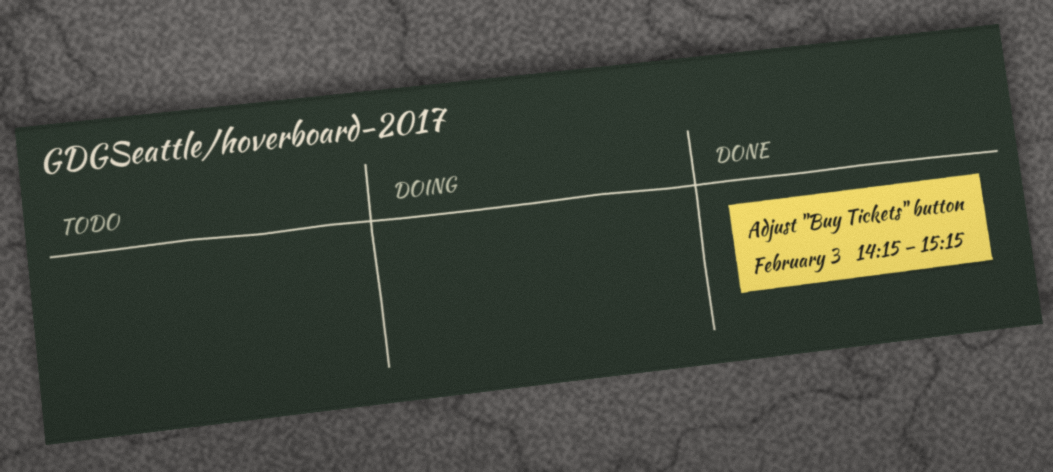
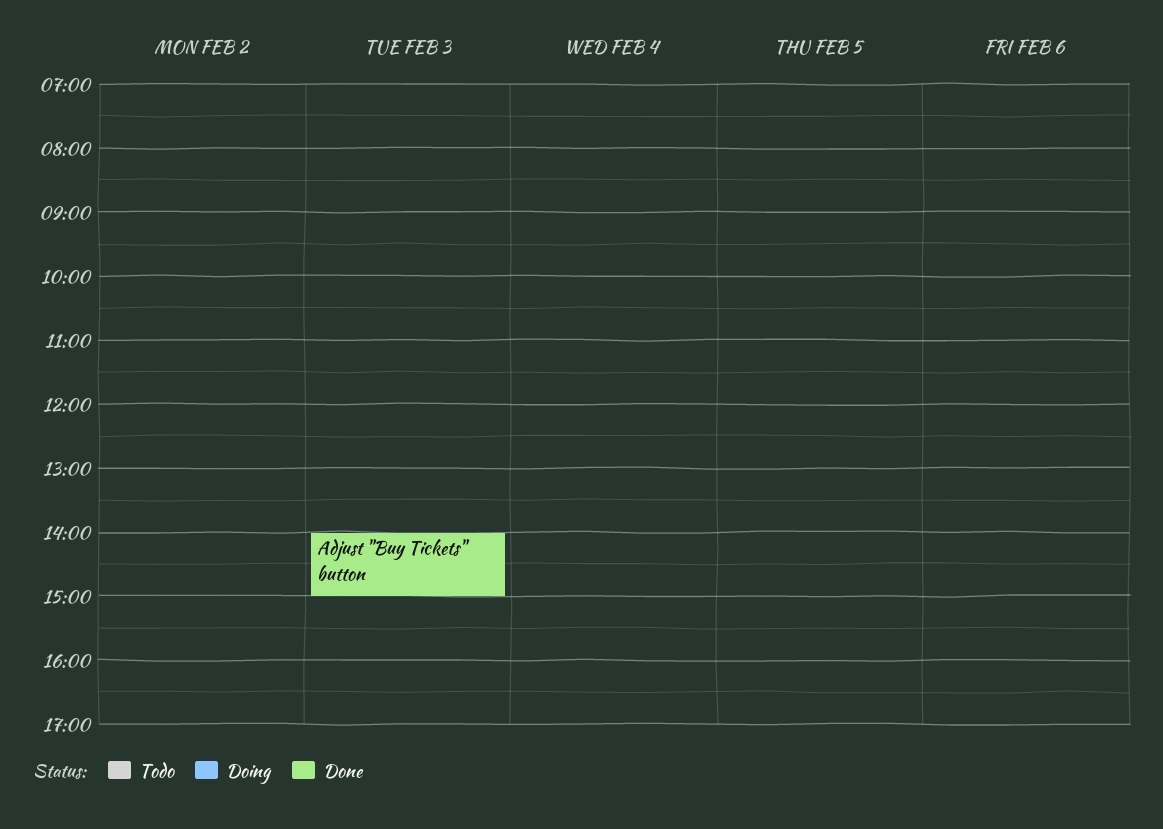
Adjust "Buy Tickets" button, begins: 14:15 -> 14:00
Adjust "Buy Tickets" button, ends: 15:15 -> 15:00

